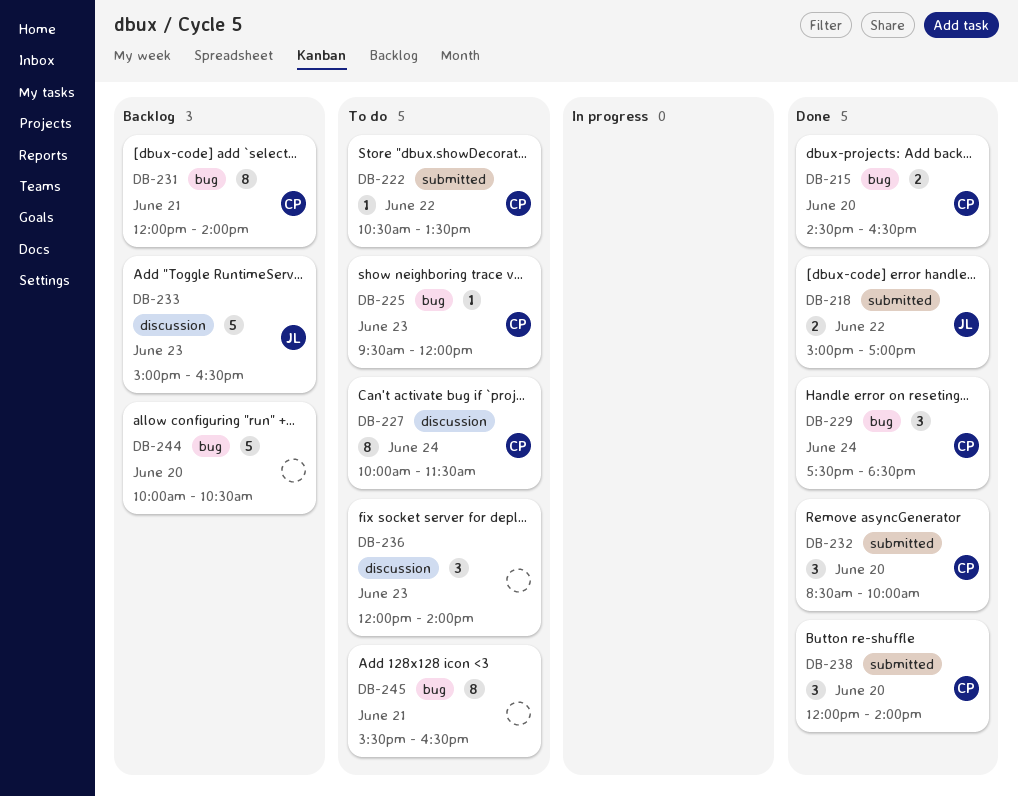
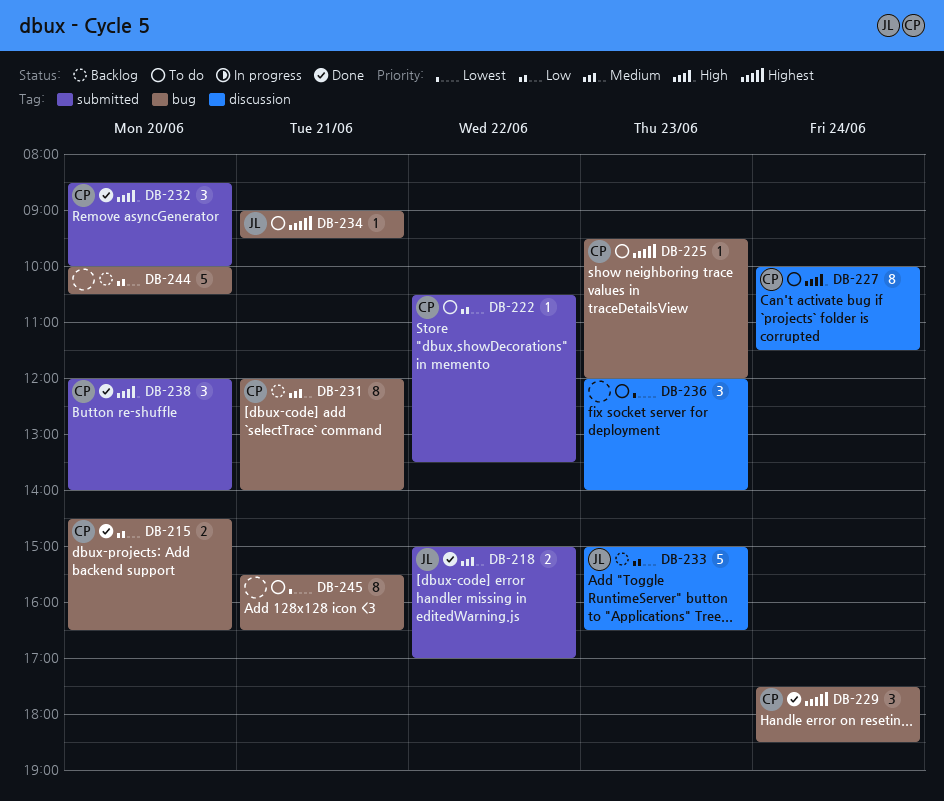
DB-234: none -> present

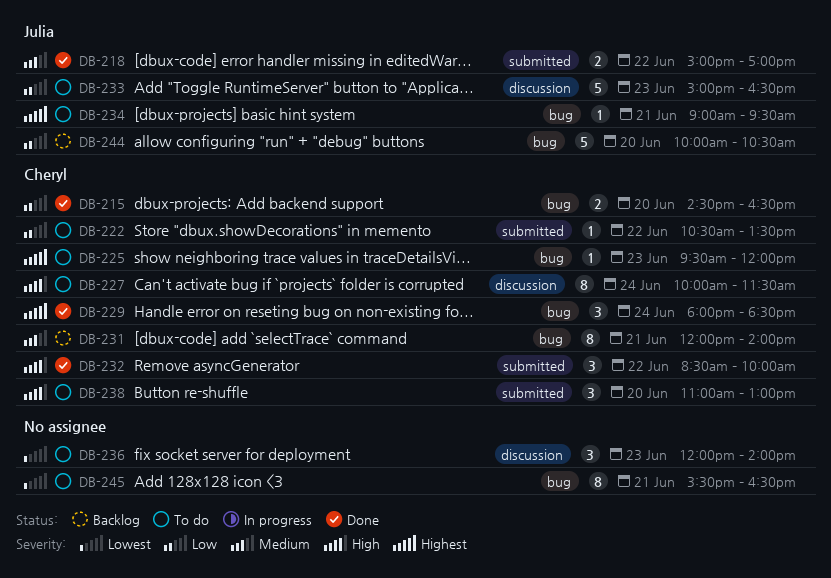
DB-229, begins: 17:30 -> 18:00
DB-232, day: Jun 20 -> Jun 22
DB-233, status: Backlog -> To do
DB-238, status: Done -> To do
DB-238, begins: 12:00 -> 11:00
DB-238, ends: 14:00 -> 13:00
DB-244, owner: none -> Julia

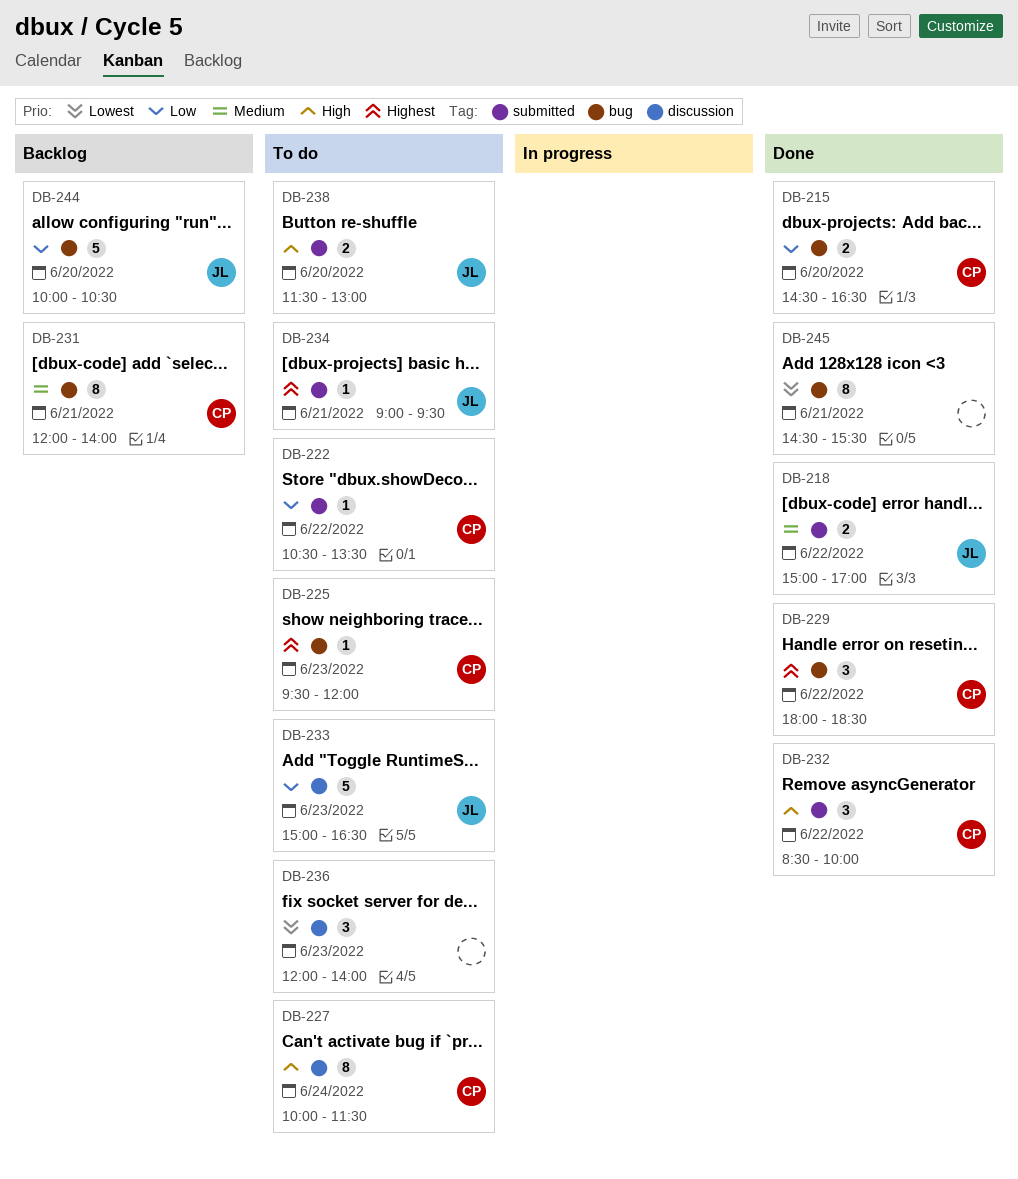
DB-229, day: Jun 24 -> Jun 22
DB-234, label: bug -> submitted
DB-238, owner: Cheryl -> Julia
DB-238, estimate: 3 -> 2
DB-238, begins: 11:00 -> 11:30
DB-245, status: To do -> Done
DB-245, begins: 15:30 -> 14:30
DB-245, ends: 16:30 -> 15:30

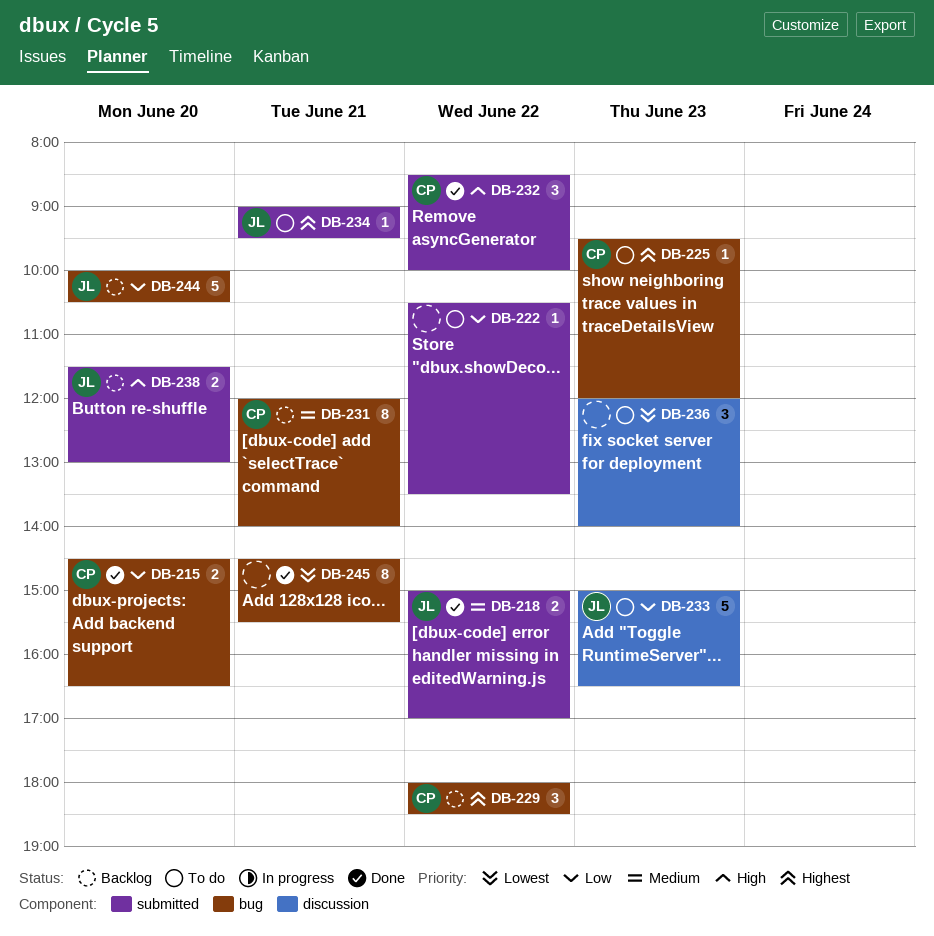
DB-222, owner: CP -> none
DB-227: present -> none
DB-229, status: Done -> Backlog
DB-238, status: To do -> Backlog

